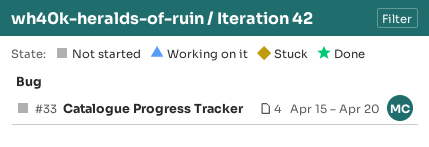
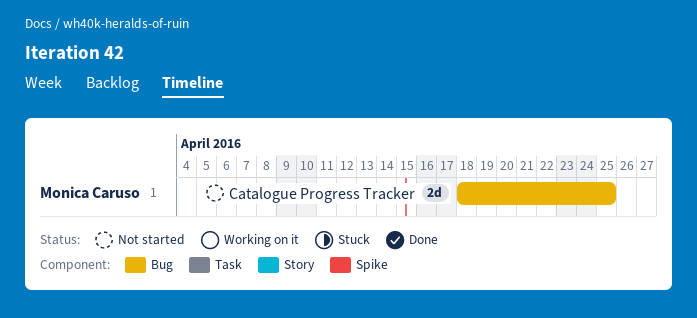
Catalogue Progress Tracker, start: Apr 15 -> Apr 18
Catalogue Progress Tracker, due: Apr 20 -> Apr 25

